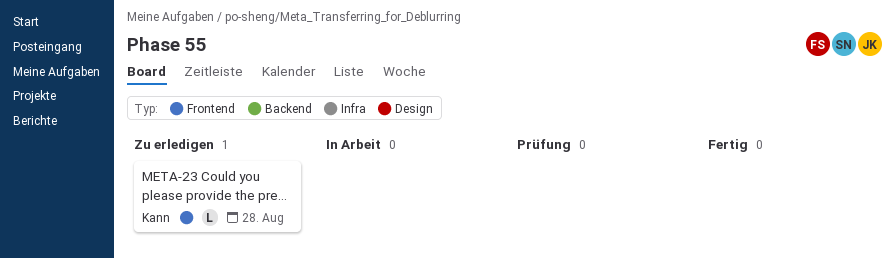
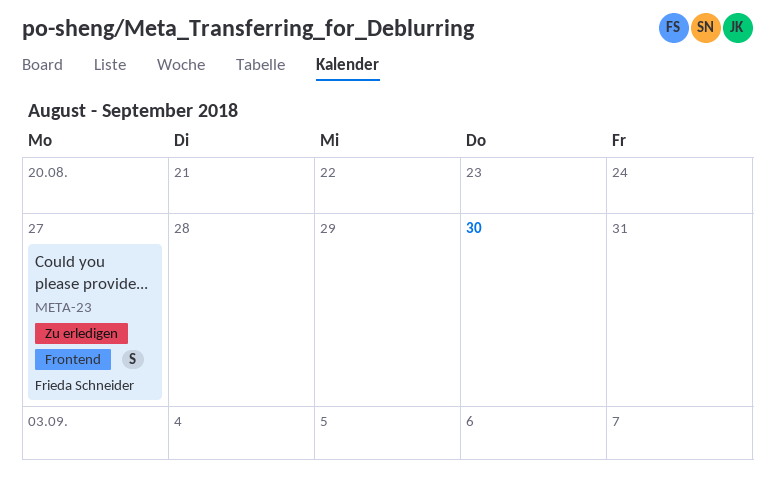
META-23, estimate: L -> S
META-23, due: Aug 28 -> Aug 27

